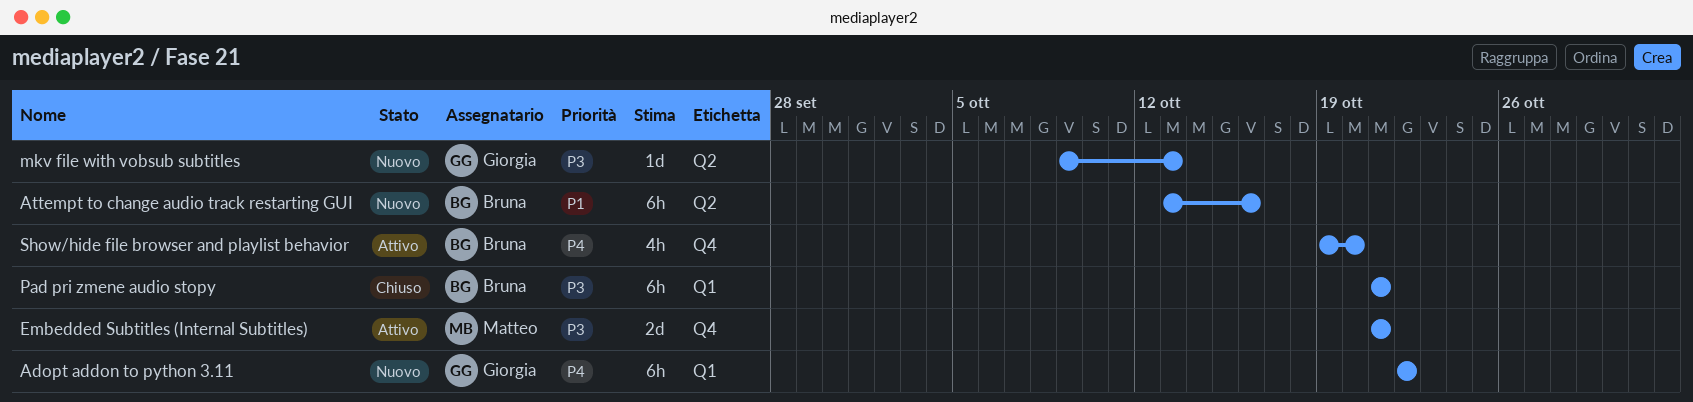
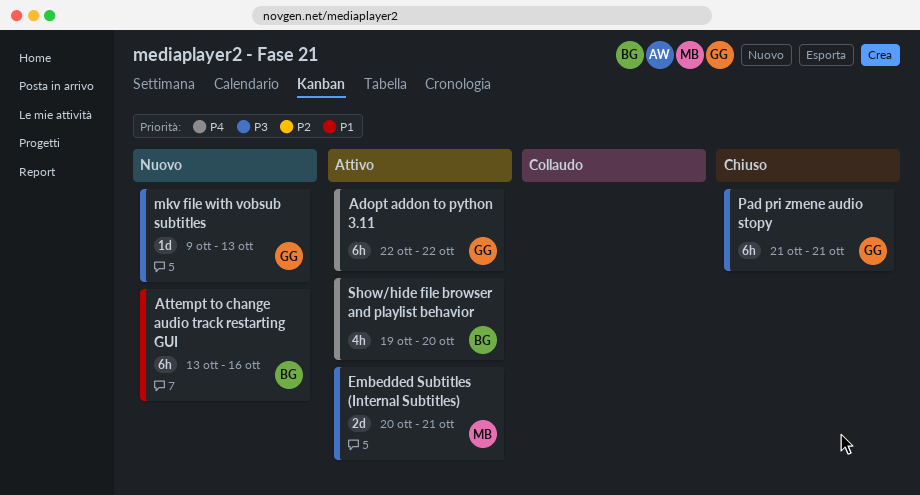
Adopt addon to python 3.11, status: Nuovo -> Attivo
Embedded Subtitles (Internal Subtitles), start: Oct 21 -> Oct 20
Pad pri zmene audio stopy, owner: Bruna -> Giorgia

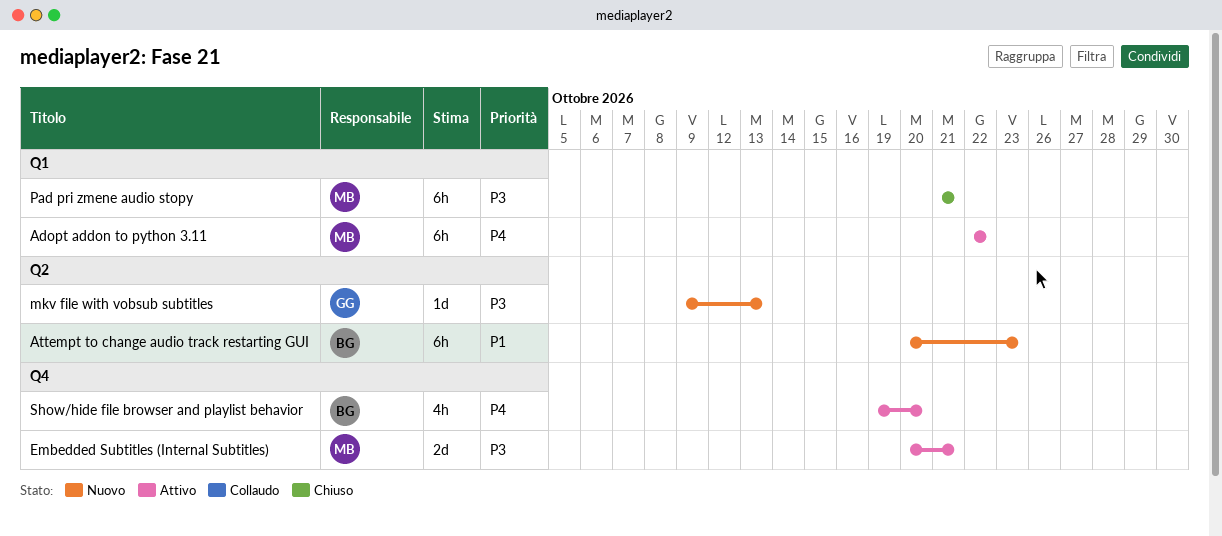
Adopt addon to python 3.11, owner: GG -> MB
Attempt to change audio track restarting GUI, start: Oct 13 -> Oct 20
Attempt to change audio track restarting GUI, due: Oct 16 -> Oct 23
Pad pri zmene audio stopy, owner: GG -> MB

